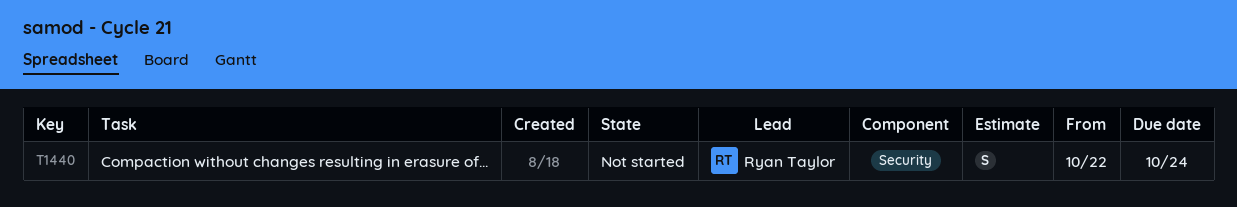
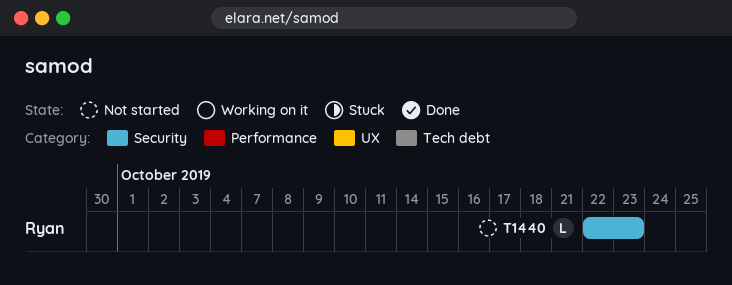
T1440, estimate: S -> L
T1440, due: Oct 24 -> Oct 23

